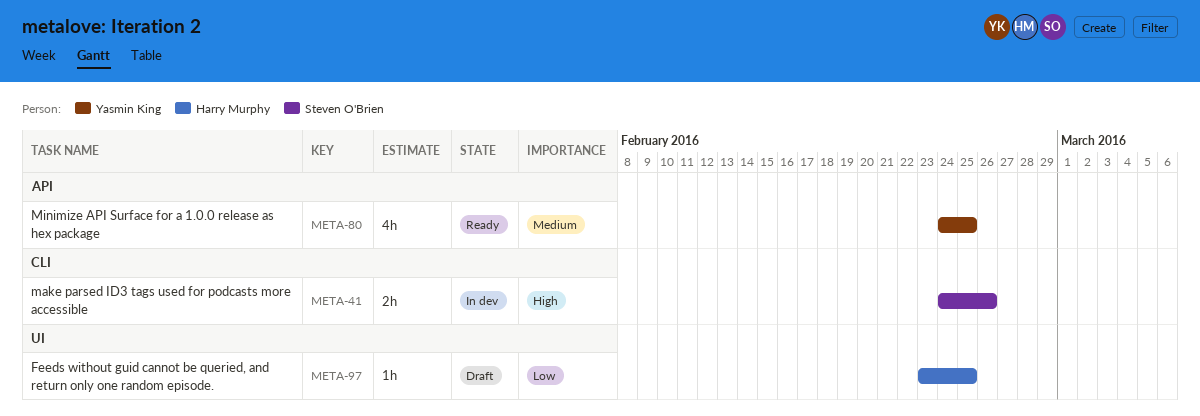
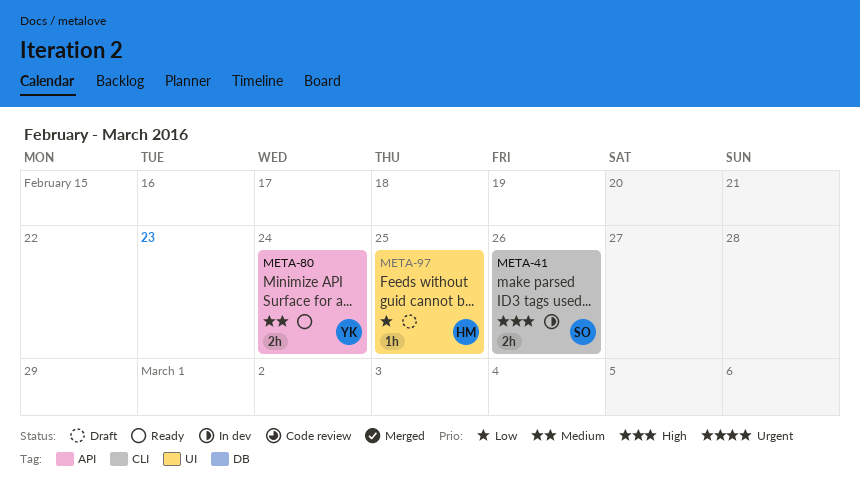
META-80, estimate: 4h -> 2h
META-80, due: Feb 25 -> Feb 24

